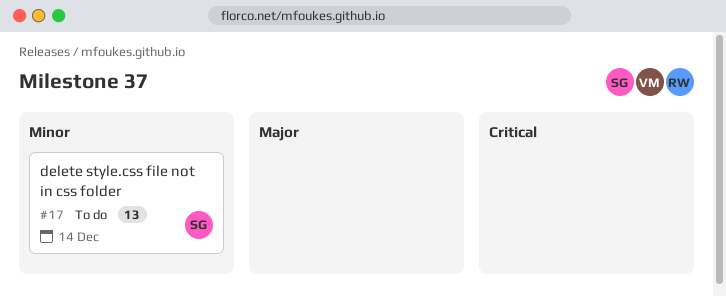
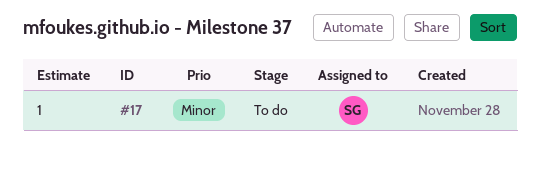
#17, estimate: 13 -> 1

